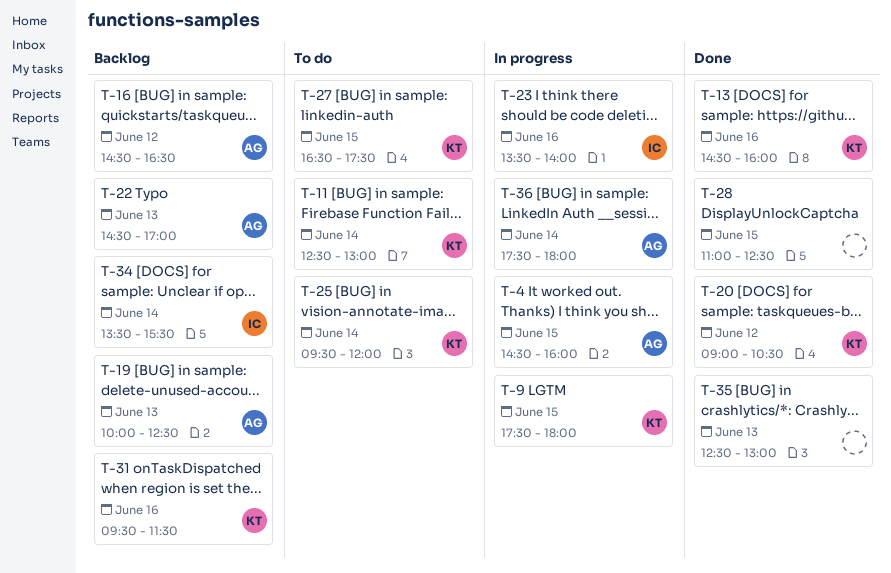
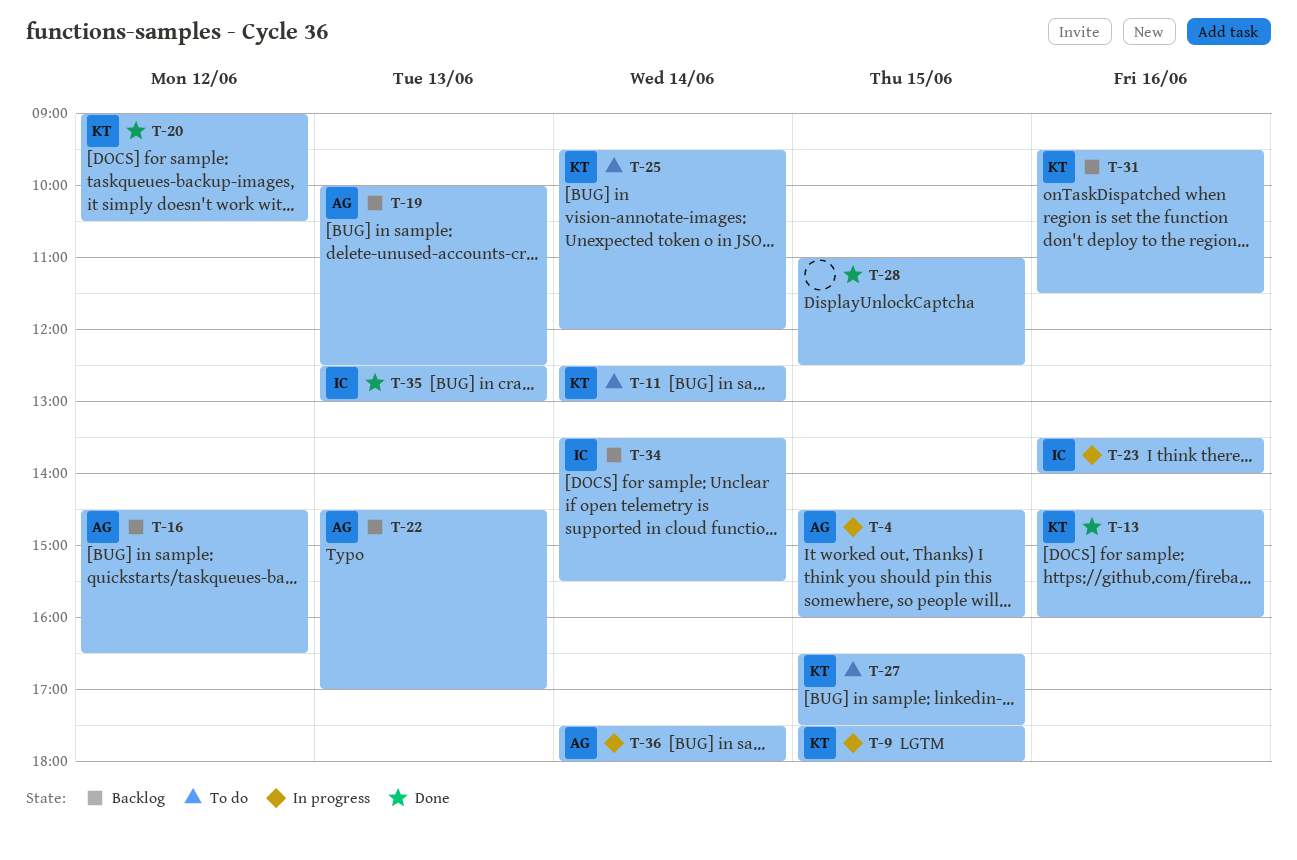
T-35, owner: none -> IC

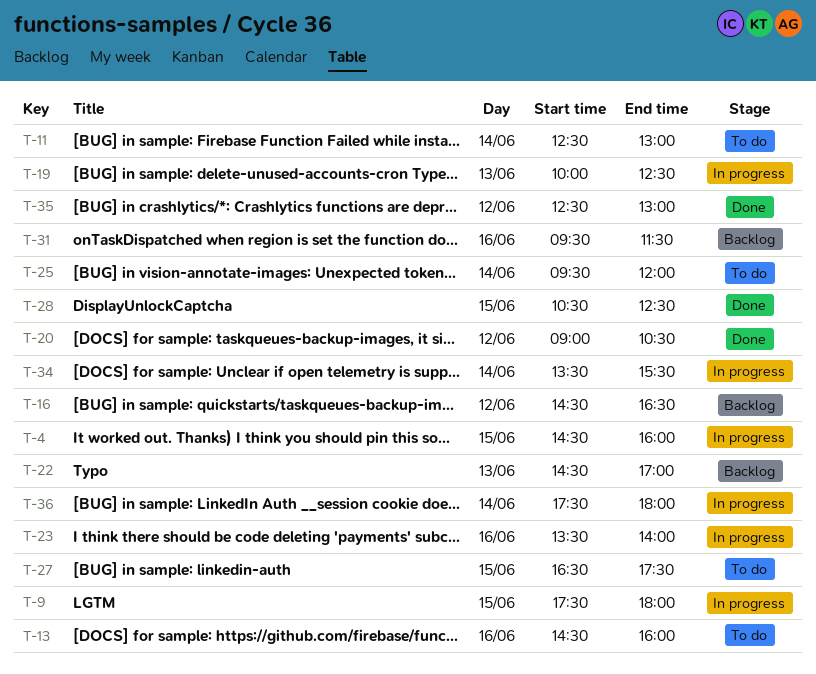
T-13, status: Done -> To do
T-19, status: Backlog -> In progress
T-28, begins: 11:00 -> 10:30
T-34, status: Backlog -> In progress
T-35, day: Jun 13 -> Jun 12

